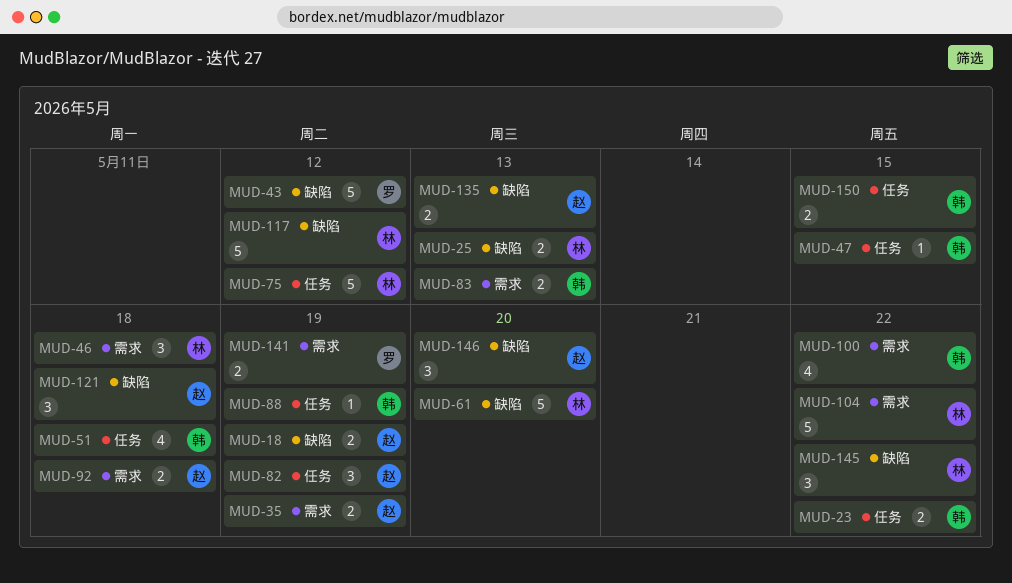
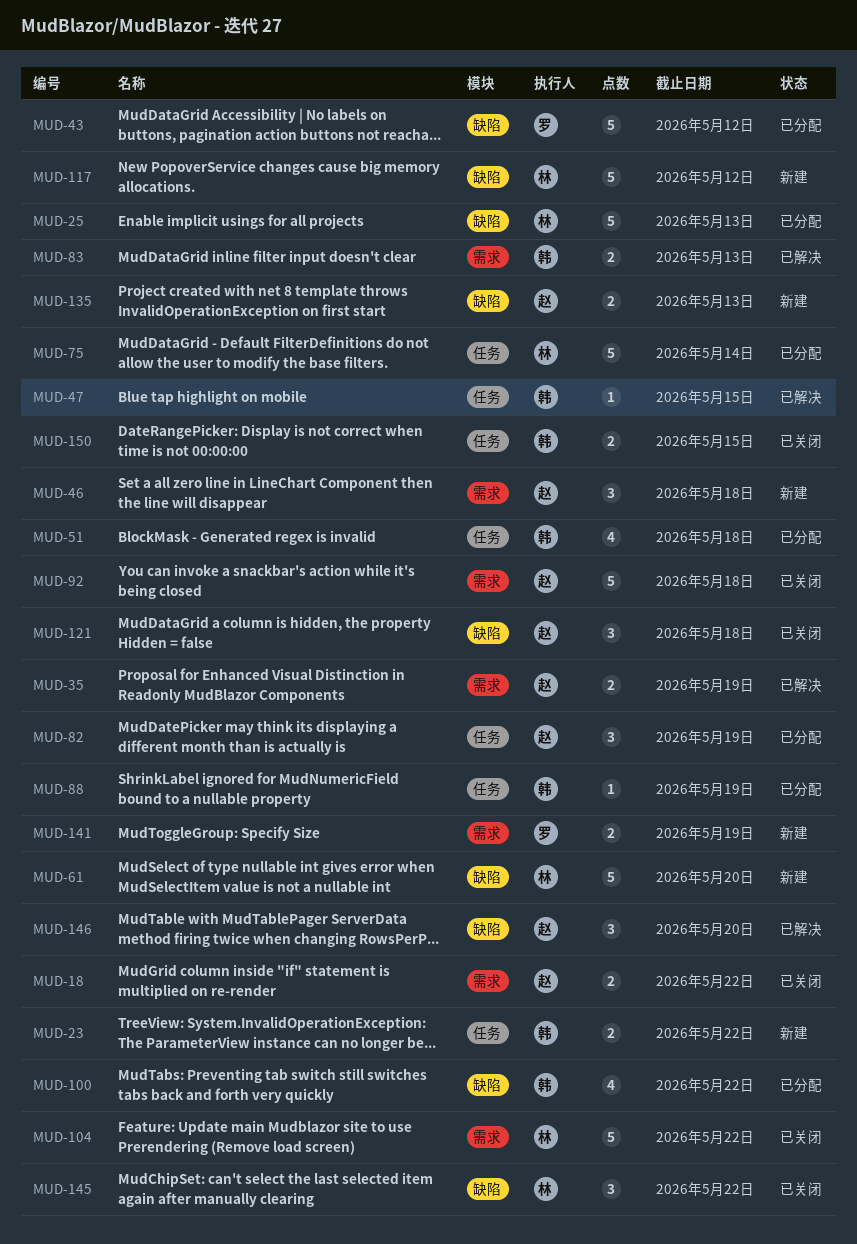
MUD-18, label: 缺陷 -> 需求
MUD-18, due: May 19 -> May 22
MUD-25, estimate: 2 -> 5
MUD-46, owner: 林 -> 赵
MUD-75, due: May 12 -> May 14
MUD-92, estimate: 2 -> 5
MUD-100, label: 需求 -> 缺陷

